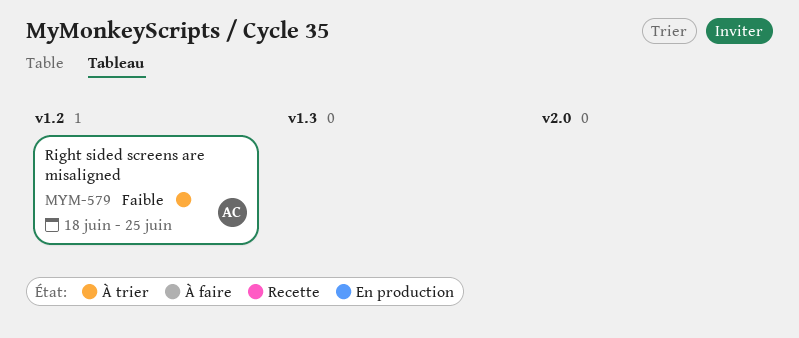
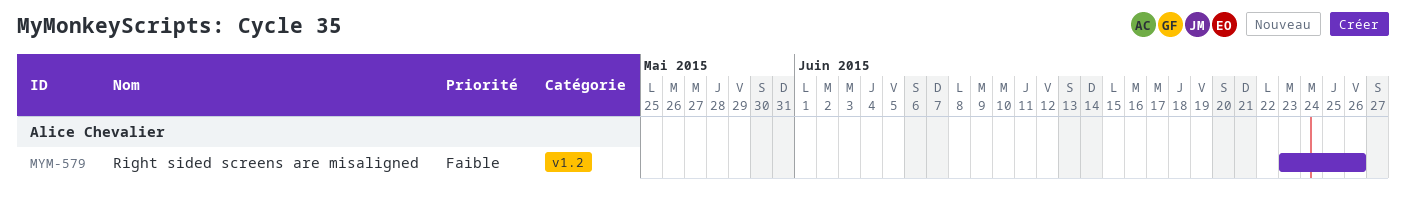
MYM-579, start: Jun 18 -> Jun 23
MYM-579, due: Jun 25 -> Jun 26

